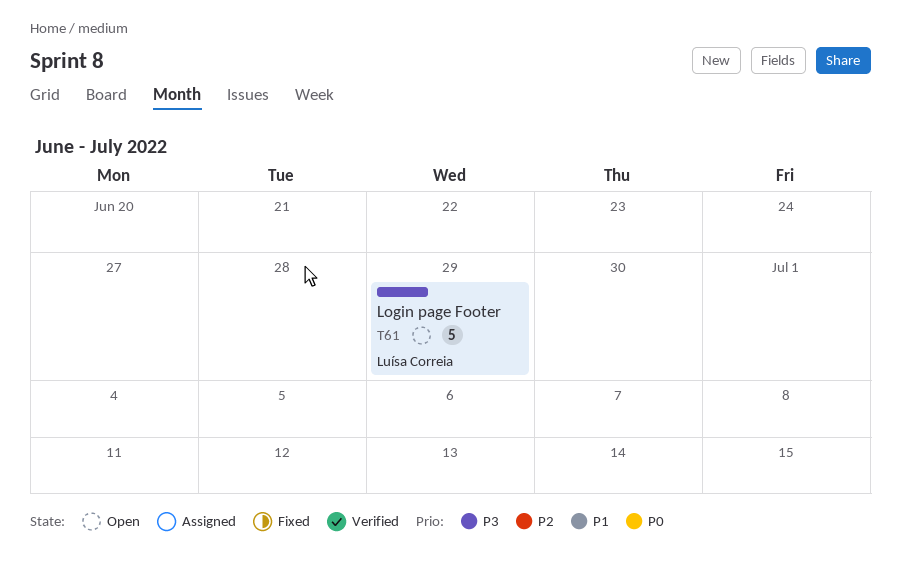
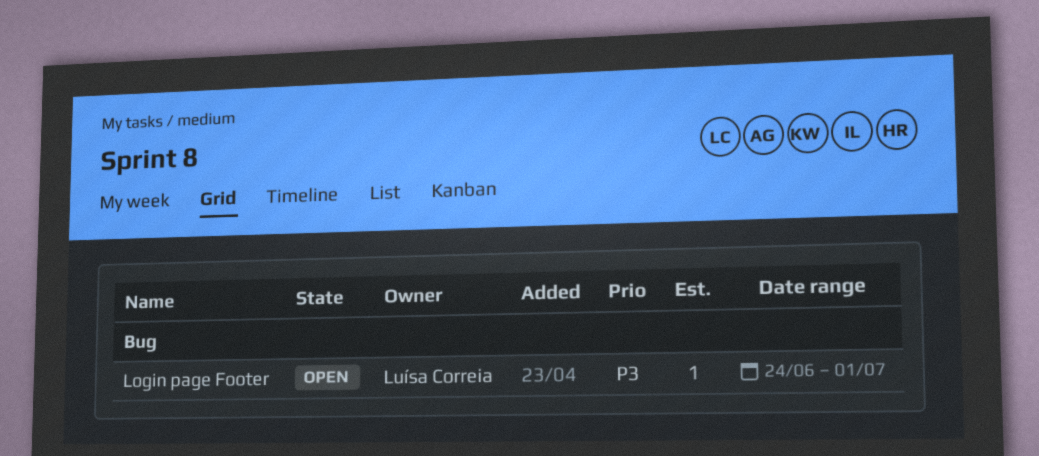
Login page Footer, estimate: 5 -> 1
Login page Footer, due: Jun 29 -> Jul 1

